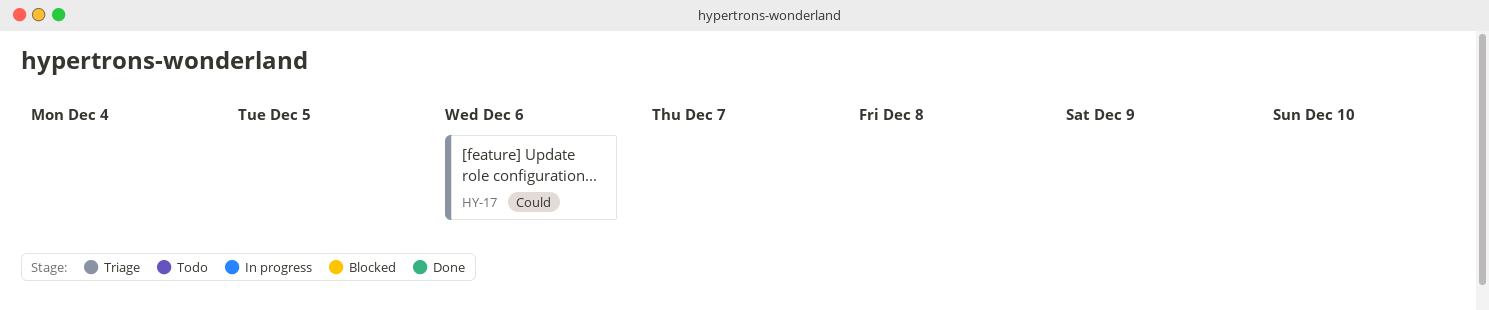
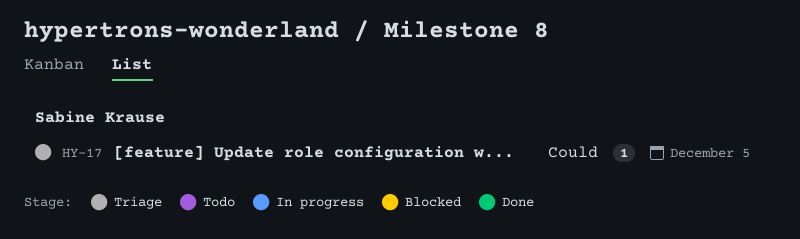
HY-17, due: Dec 6 -> Dec 5

